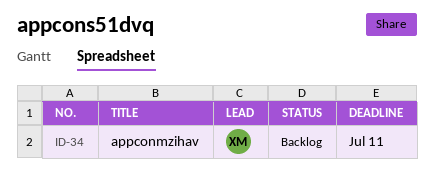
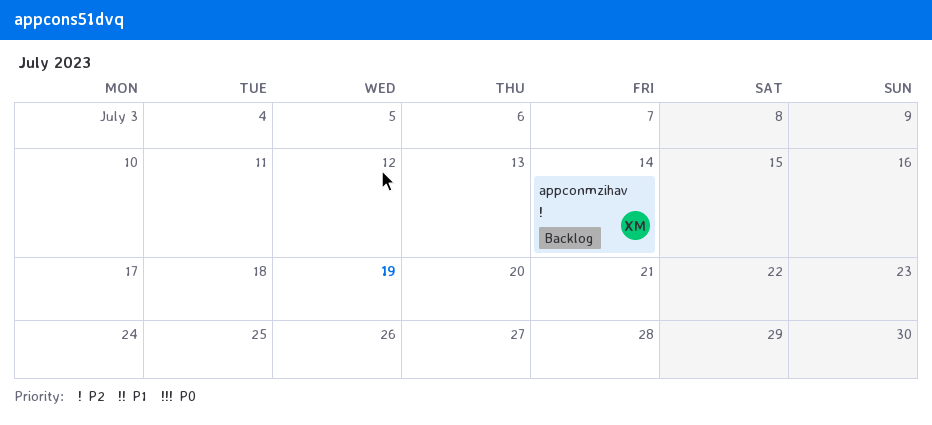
appconmzihav, due: Jul 11 -> Jul 14

